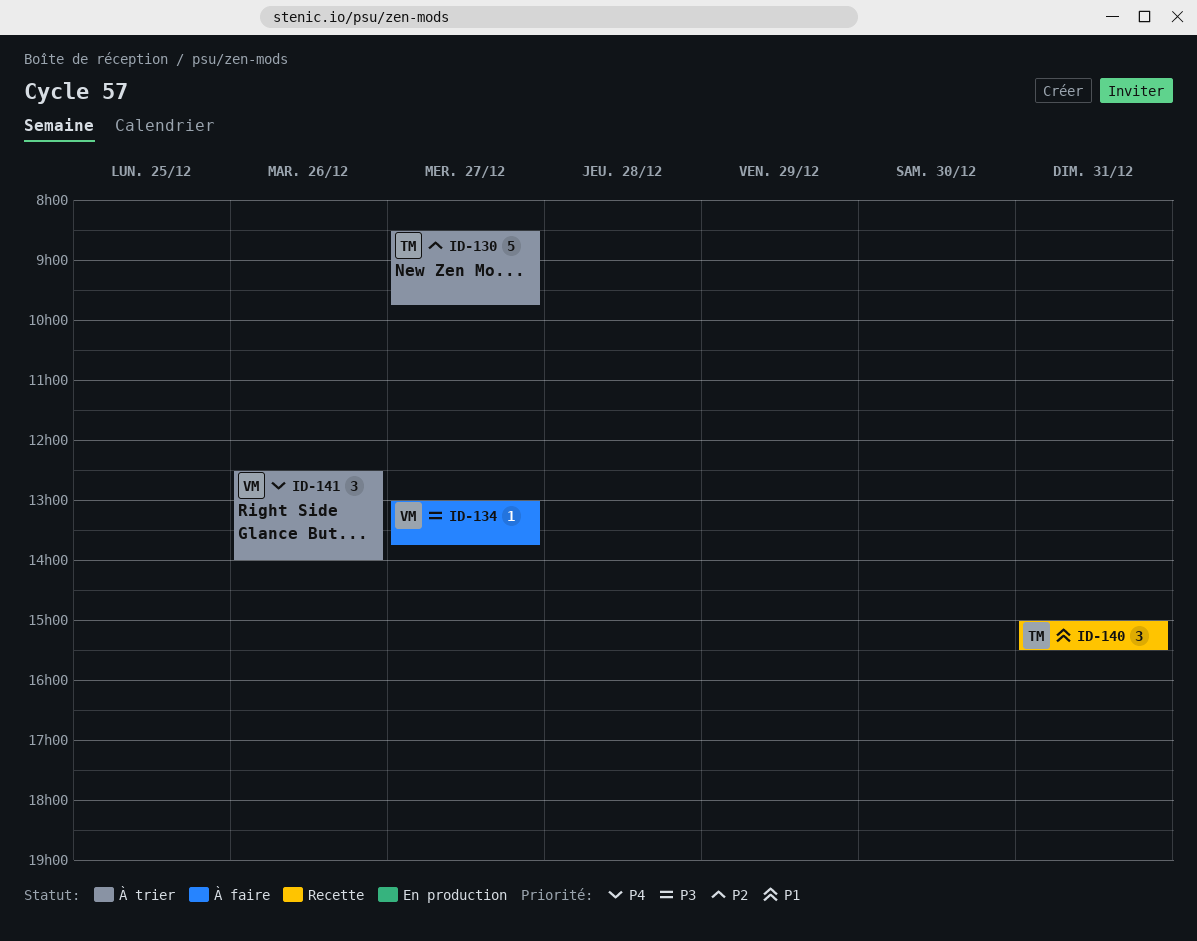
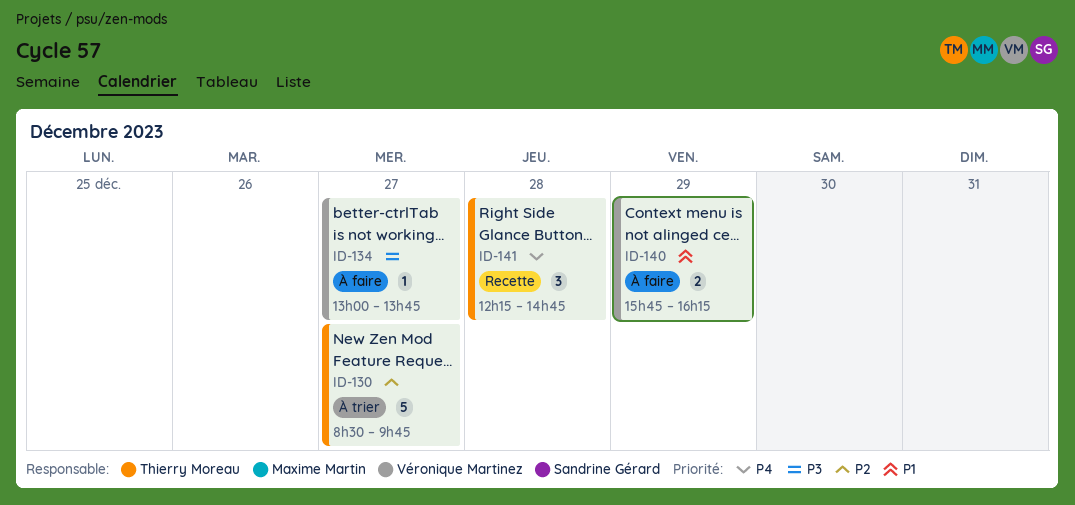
ID-140, status: Recette -> À faire
ID-140, owner: Thierry Moreau -> Véronique Martinez
ID-140, estimate: 3 -> 2
ID-140, day: Dec 31 -> Dec 29
ID-140, begins: 15:00 -> 15:45
ID-140, ends: 15:30 -> 16:15
ID-141, status: À trier -> Recette
ID-141, owner: Véronique Martinez -> Thierry Moreau
ID-141, day: Dec 26 -> Dec 28
ID-141, begins: 12:30 -> 12:15
ID-141, ends: 14:00 -> 14:45

